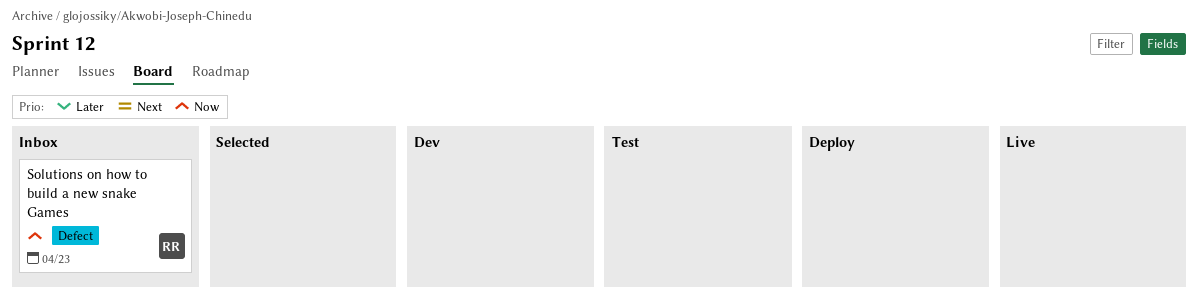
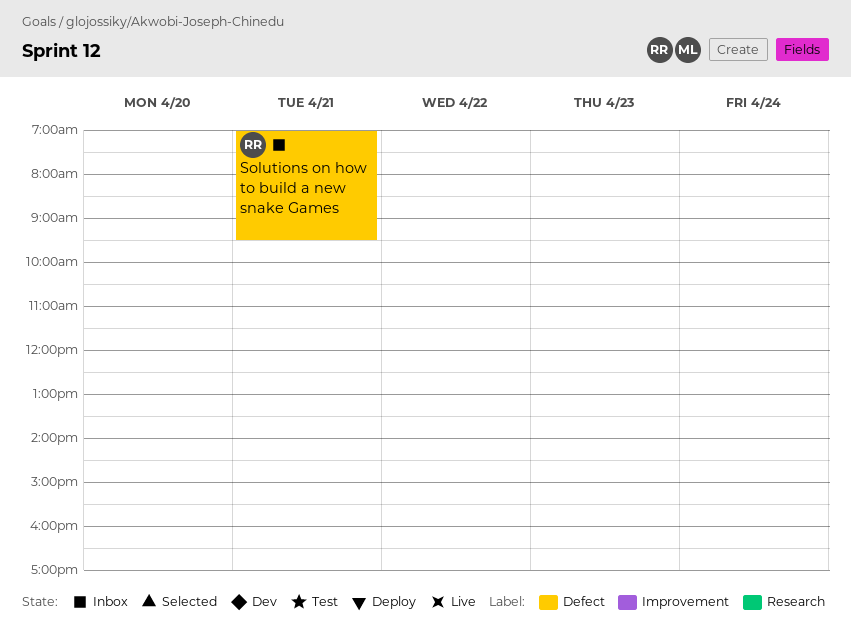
Solutions on how to build a new snake Games, day: Apr 23 -> Apr 21

